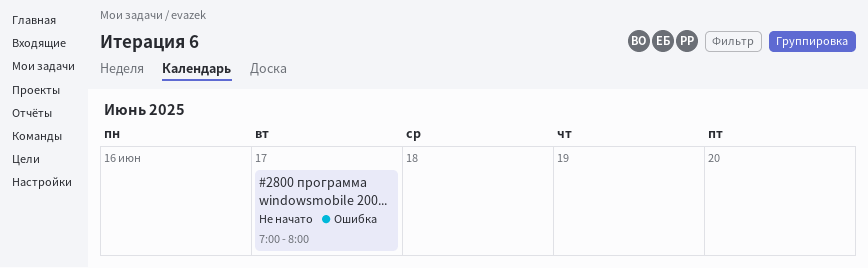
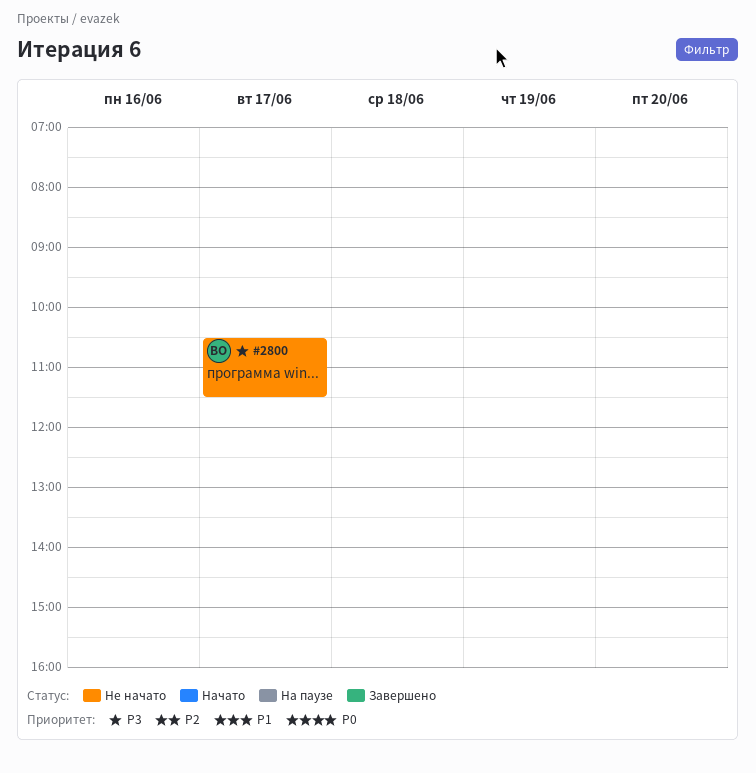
#2800, begins: 07:00 -> 10:30
#2800, ends: 08:00 -> 11:30

